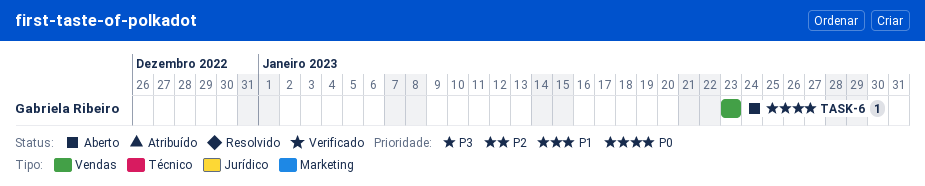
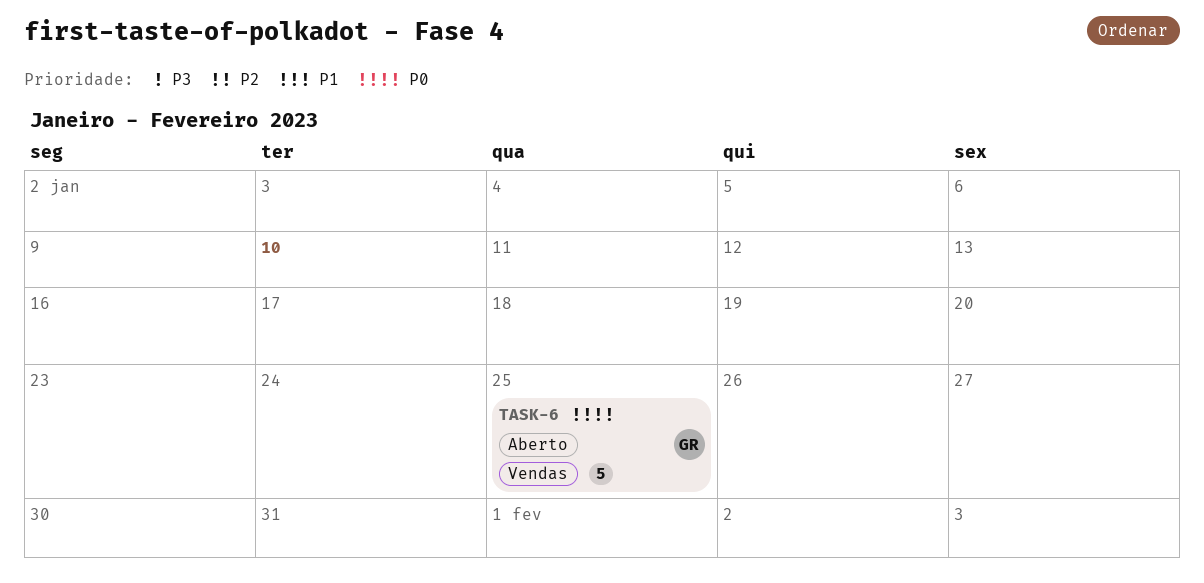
TASK-6, estimate: 1 -> 5
TASK-6, due: Jan 23 -> Jan 25

